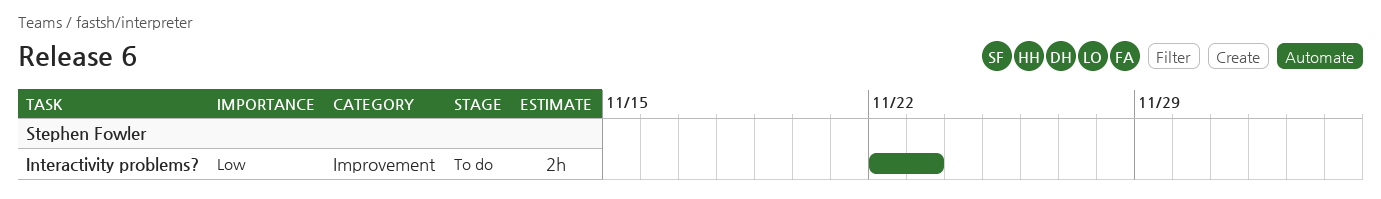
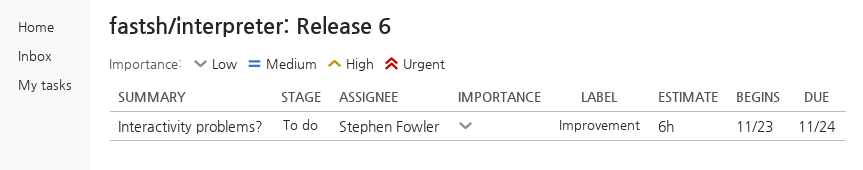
Interactivity problems?, estimate: 2h -> 6h
Interactivity problems?, start: Nov 22 -> Nov 23
Interactivity problems?, due: Nov 23 -> Nov 24

